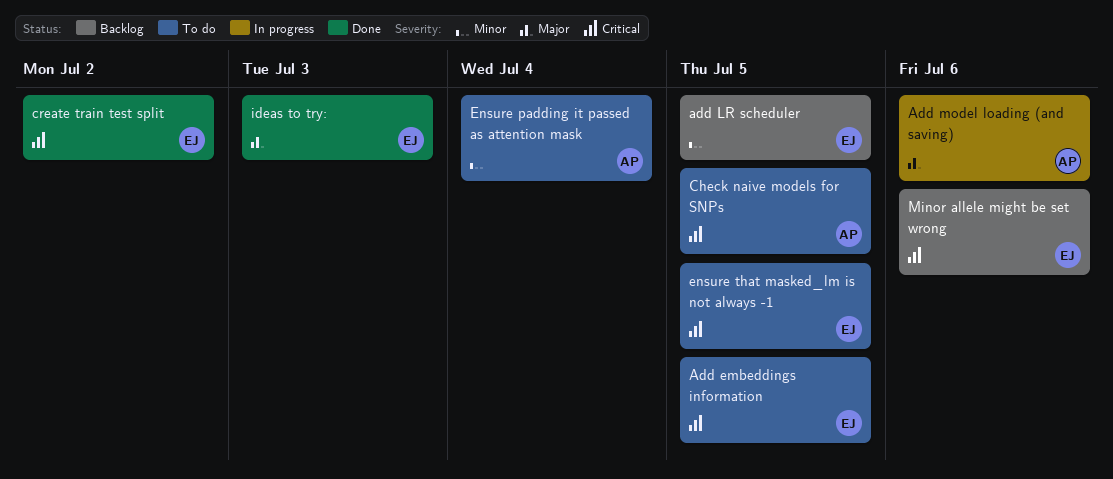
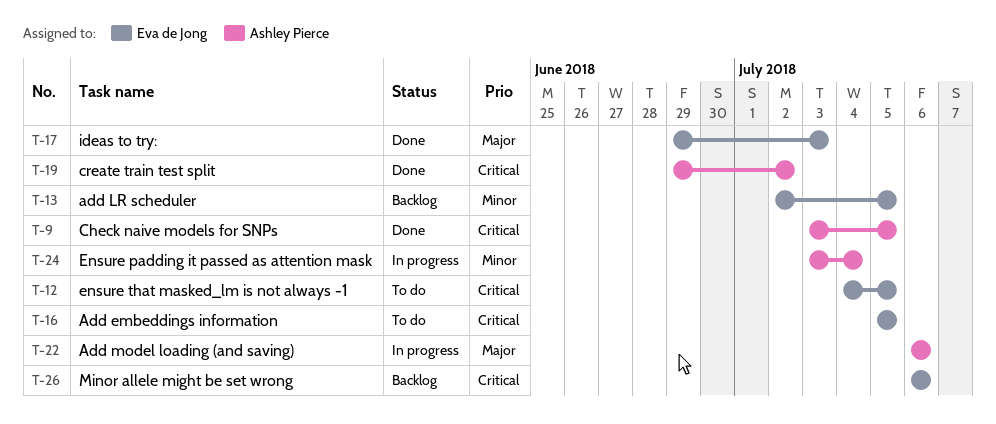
Check naive models for SNPs, status: To do -> Done
create train test split, owner: Eva de Jong -> Ashley Pierce
Ensure padding it passed as attention mask, status: To do -> In progress

